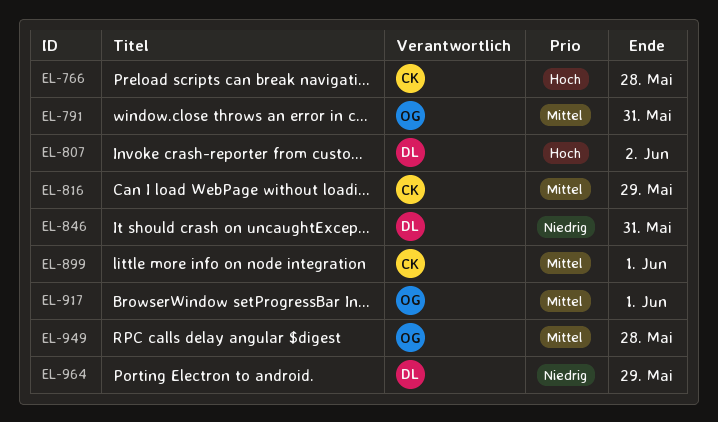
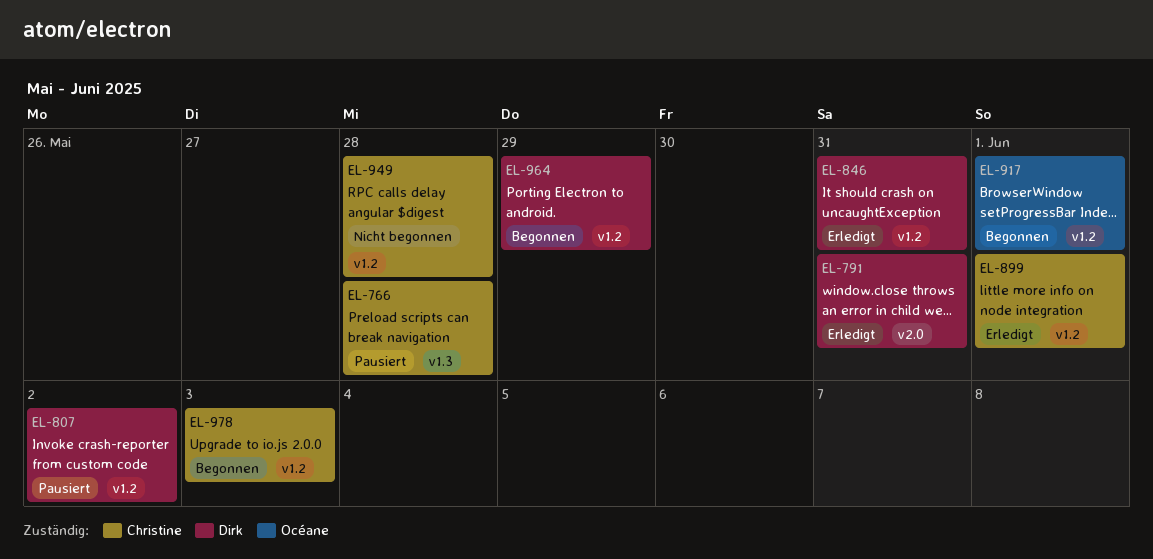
EL-791, owner: Océane -> Dirk
EL-816: present -> none
EL-949, owner: Océane -> Christine
EL-978: none -> present

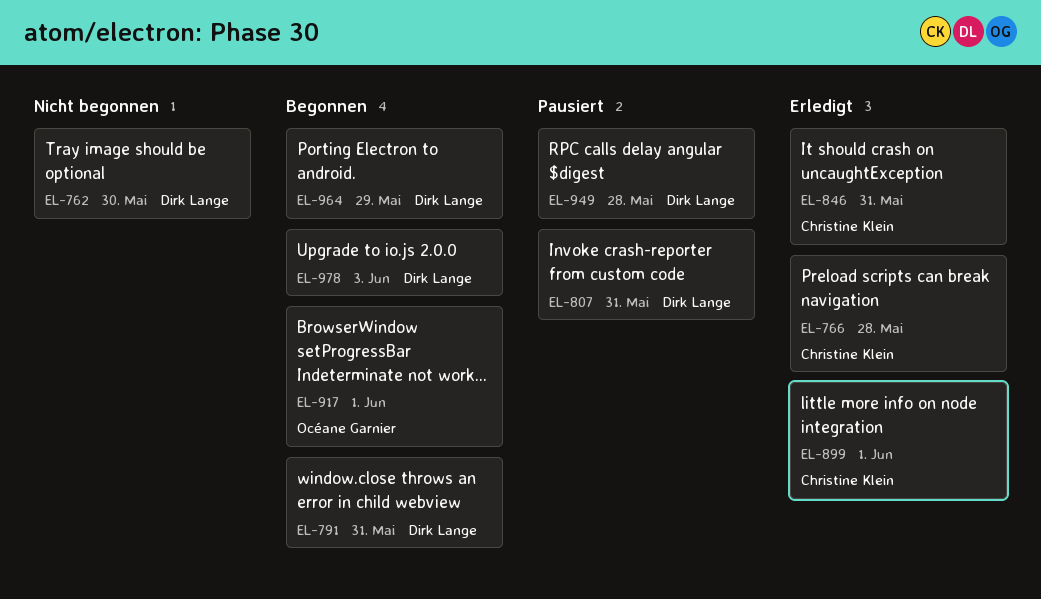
EL-762: none -> present
EL-766, status: Pausiert -> Erledigt
EL-791, status: Erledigt -> Begonnen
EL-807, due: Jun 2 -> May 31
EL-846, owner: Dirk Lange -> Christine Klein
EL-949, status: Nicht begonnen -> Pausiert
EL-949, owner: Christine Klein -> Dirk Lange
EL-978, owner: Christine Klein -> Dirk Lange

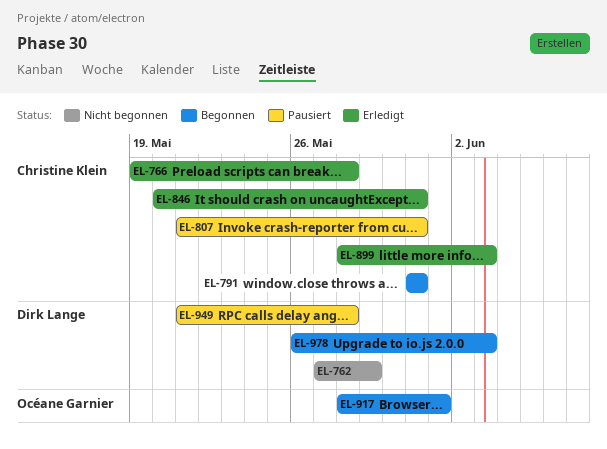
EL-762, due: May 30 -> May 29
EL-791, owner: Dirk Lange -> Christine Klein
EL-807, owner: Dirk Lange -> Christine Klein
EL-899, due: Jun 1 -> Jun 3
EL-964: present -> none

